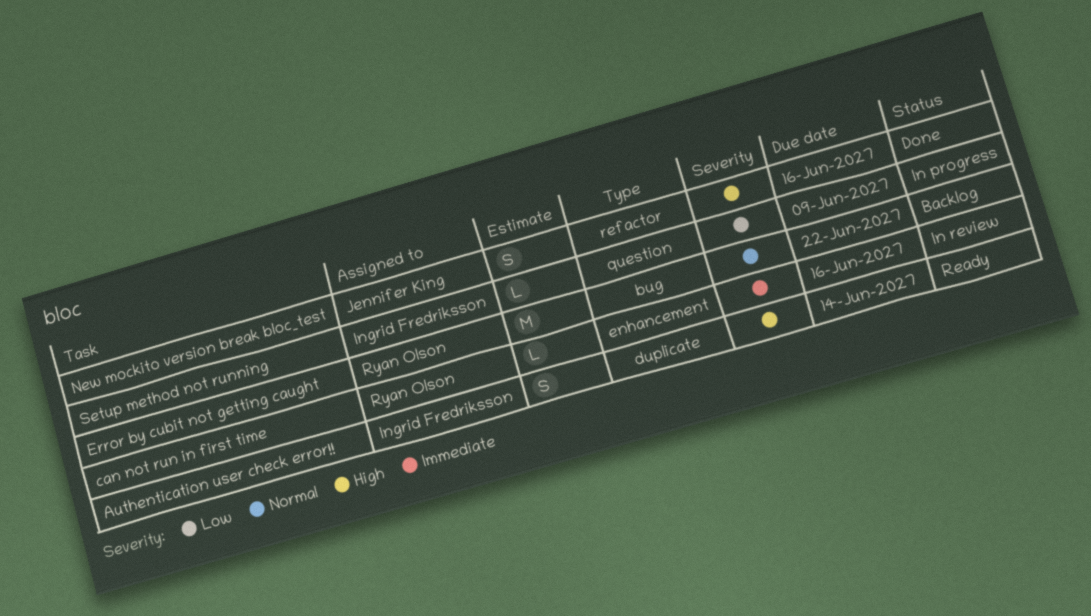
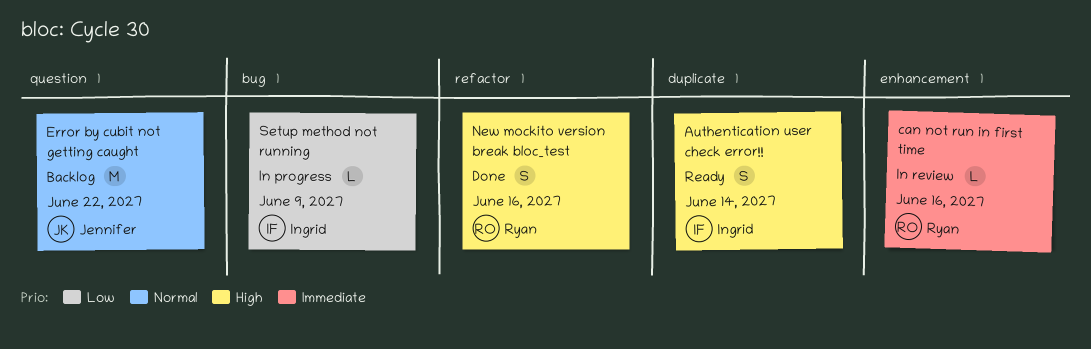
Error by cubit not getting caught, owner: Ryan Olson -> Jennifer King
Error by cubit not getting caught, label: bug -> question
New mockito version break bloc_test, owner: Jennifer King -> Ryan Olson
Setup method not running, label: question -> bug

